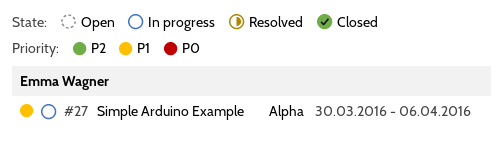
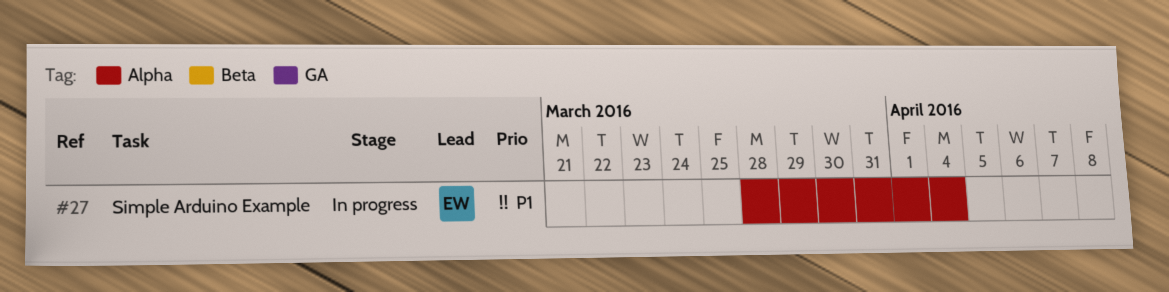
#27, start: Mar 30 -> Mar 28
#27, due: Apr 6 -> Apr 4

